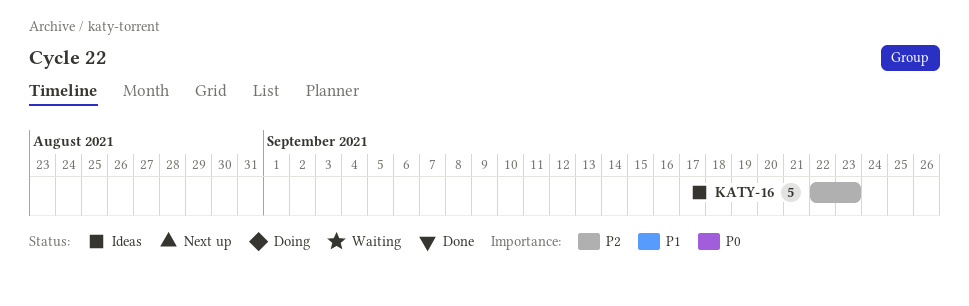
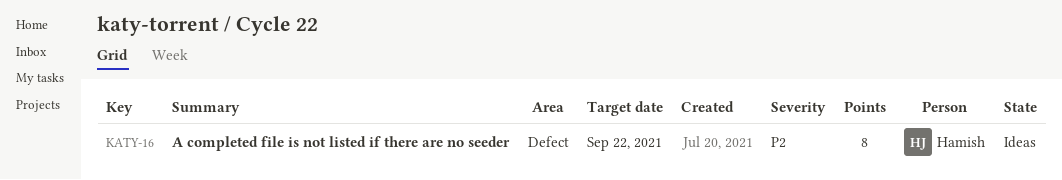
KATY-16, estimate: 5 -> 8
KATY-16, due: Sep 23 -> Sep 22

